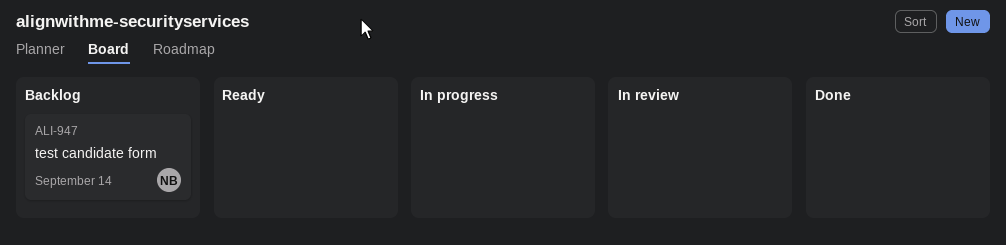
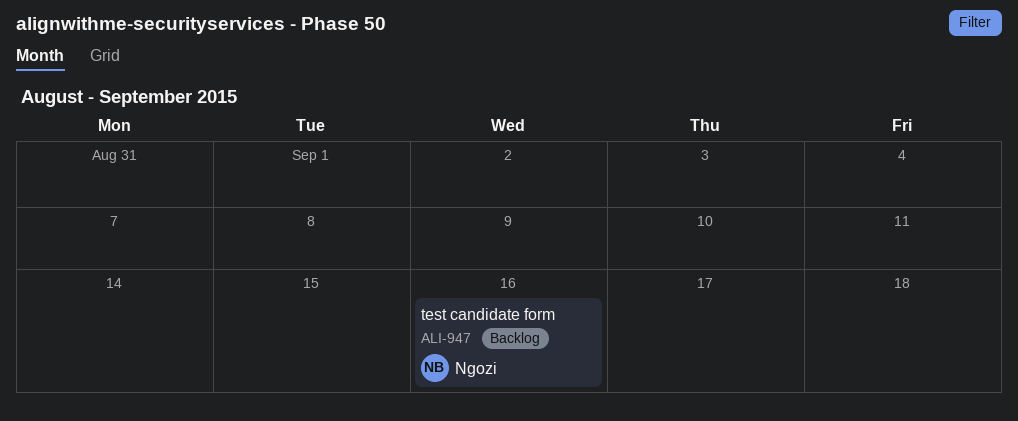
ALI-947, due: Sep 14 -> Sep 16

